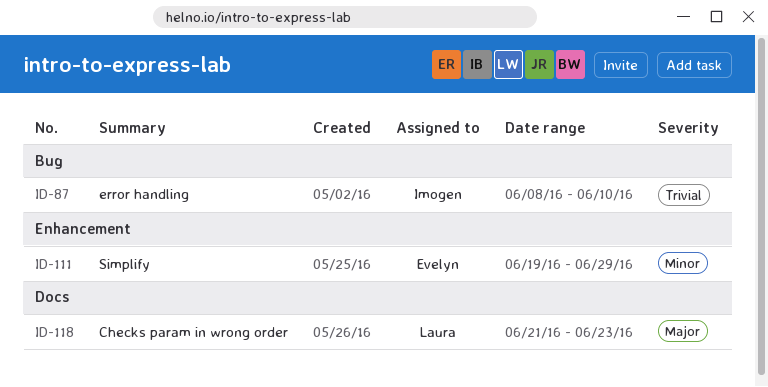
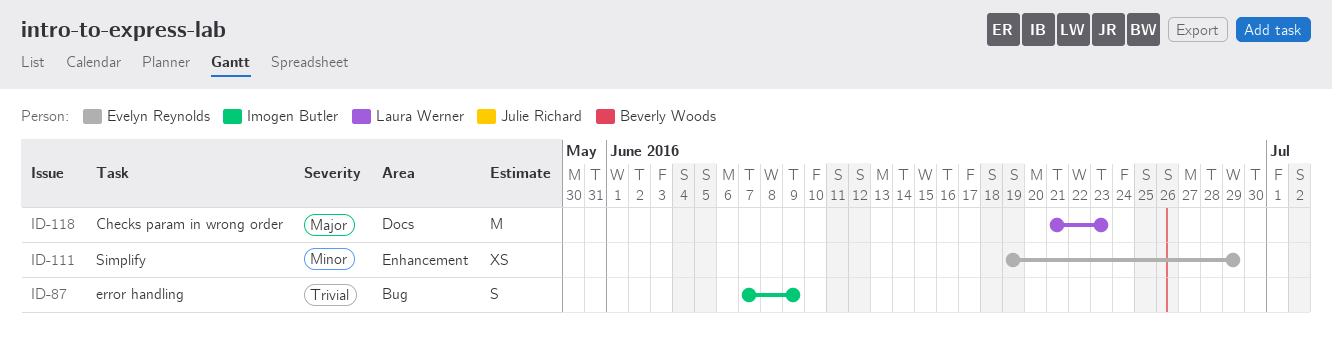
ID-87, start: Jun 8 -> Jun 7
ID-87, due: Jun 10 -> Jun 9

